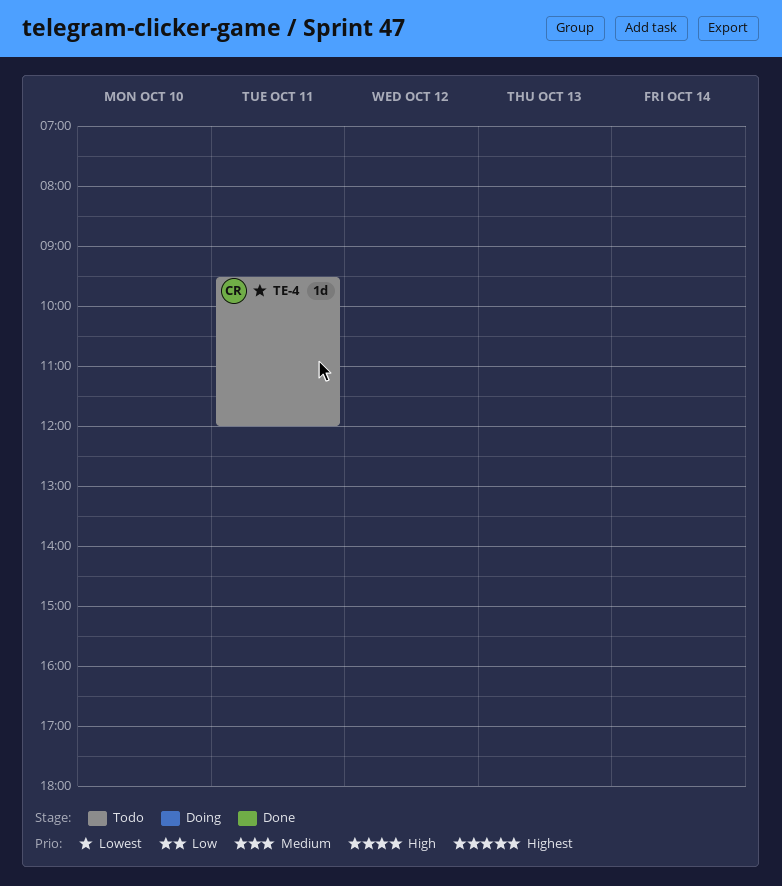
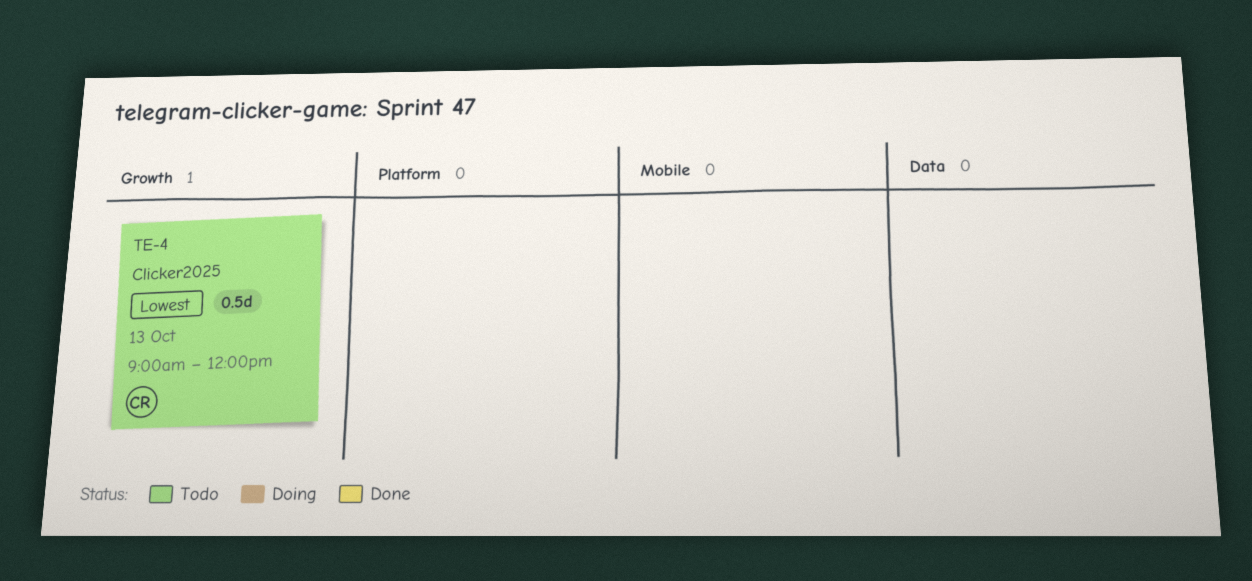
TE-4, estimate: 1d -> 0.5d
TE-4, day: Oct 11 -> Oct 13
TE-4, begins: 09:30 -> 09:00

